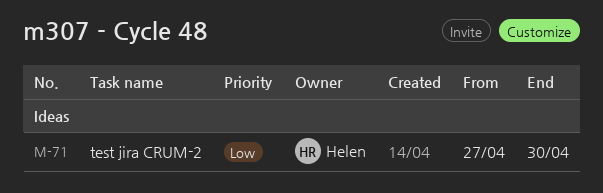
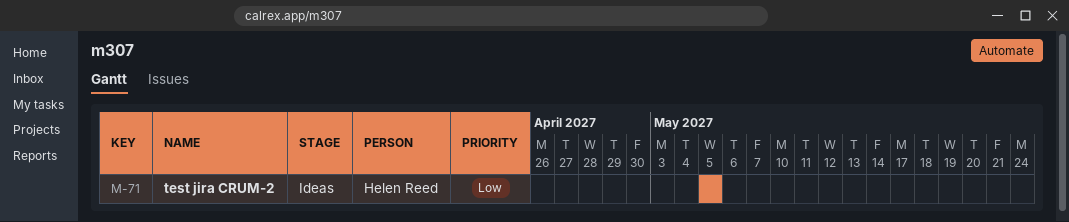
M-71, start: Apr 27 -> May 5
M-71, due: Apr 30 -> May 5

